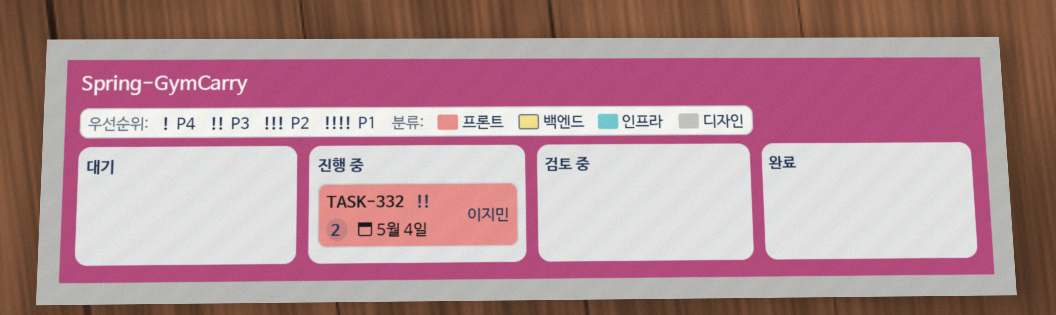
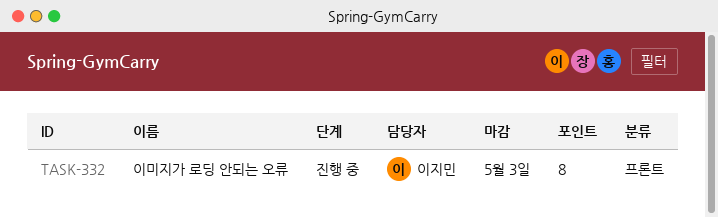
TASK-332, estimate: 2 -> 8
TASK-332, due: May 4 -> May 3

